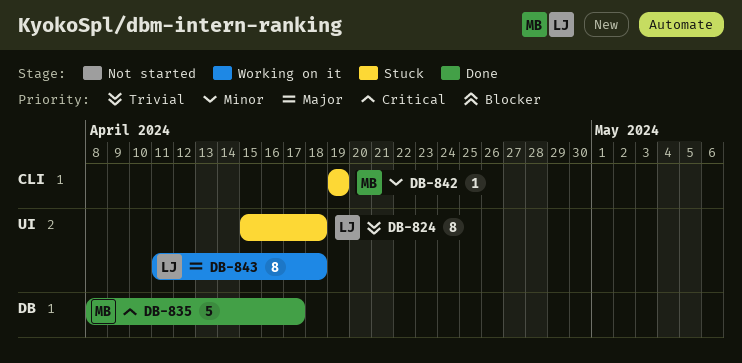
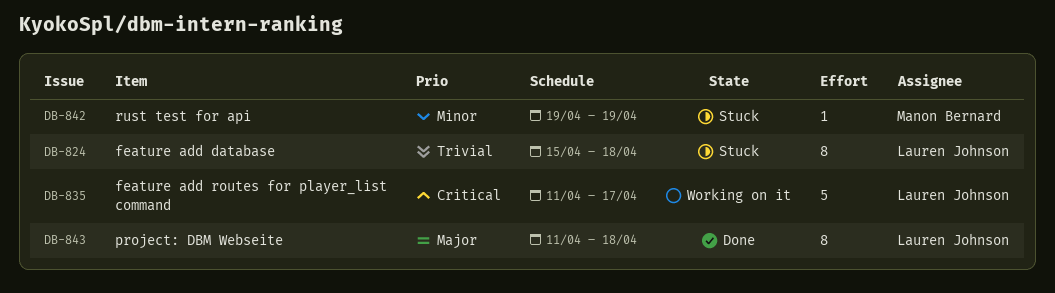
DB-835, status: Done -> Working on it
DB-835, owner: Manon Bernard -> Lauren Johnson
DB-835, start: Apr 8 -> Apr 11
DB-843, status: Working on it -> Done

